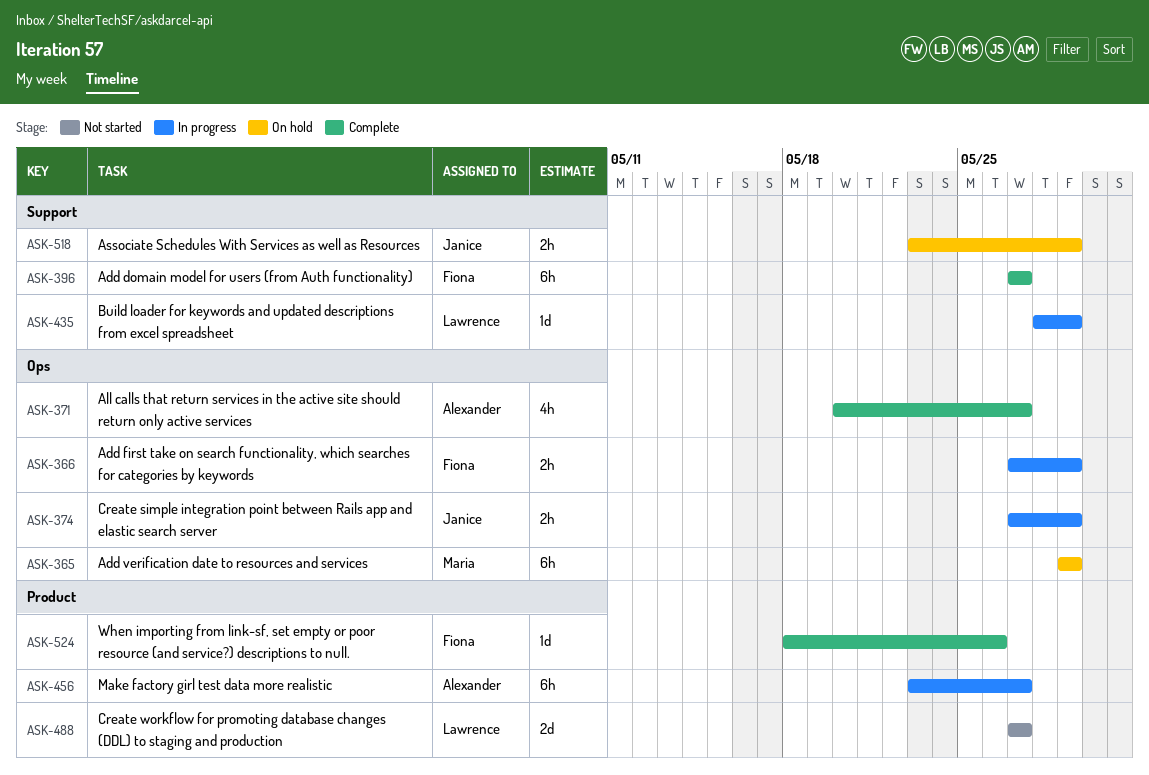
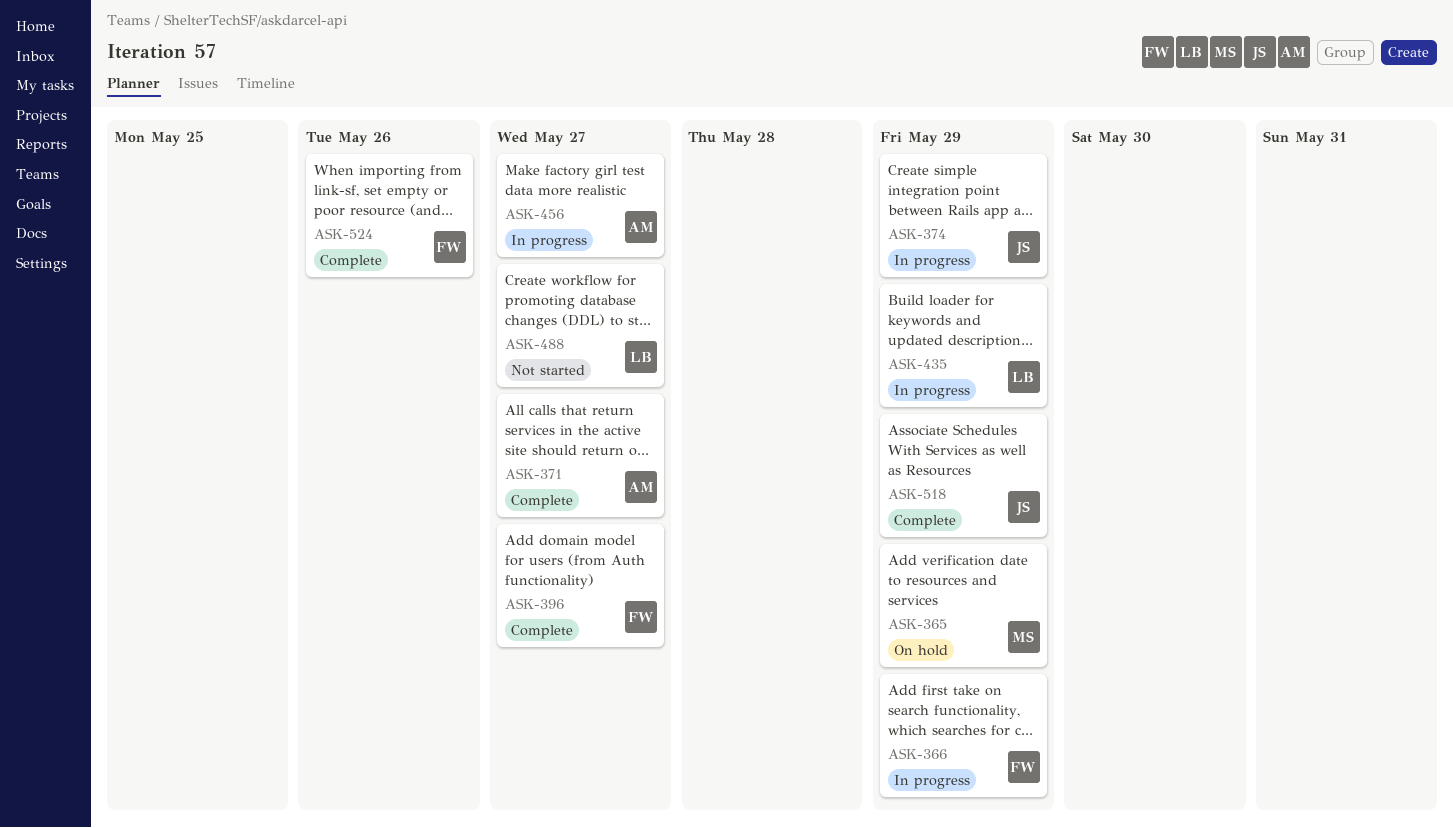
ASK-518, status: On hold -> Complete

